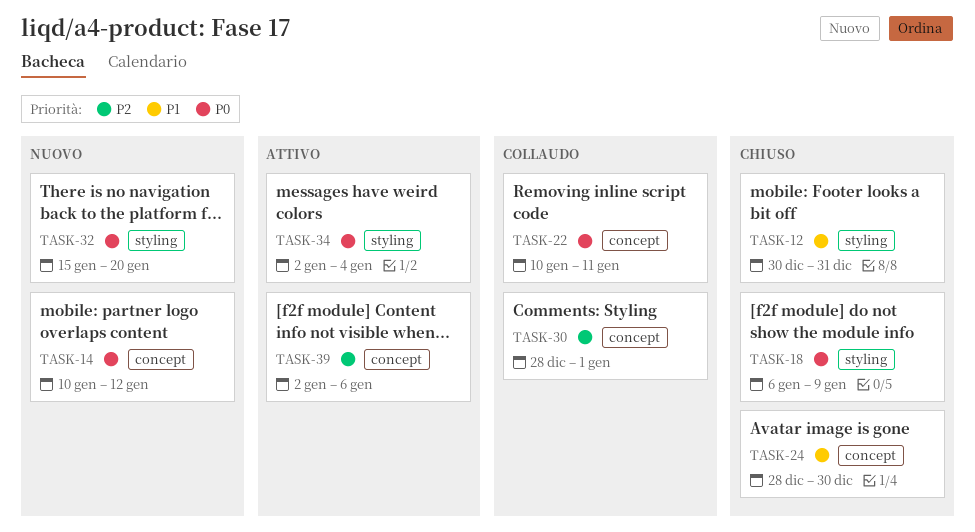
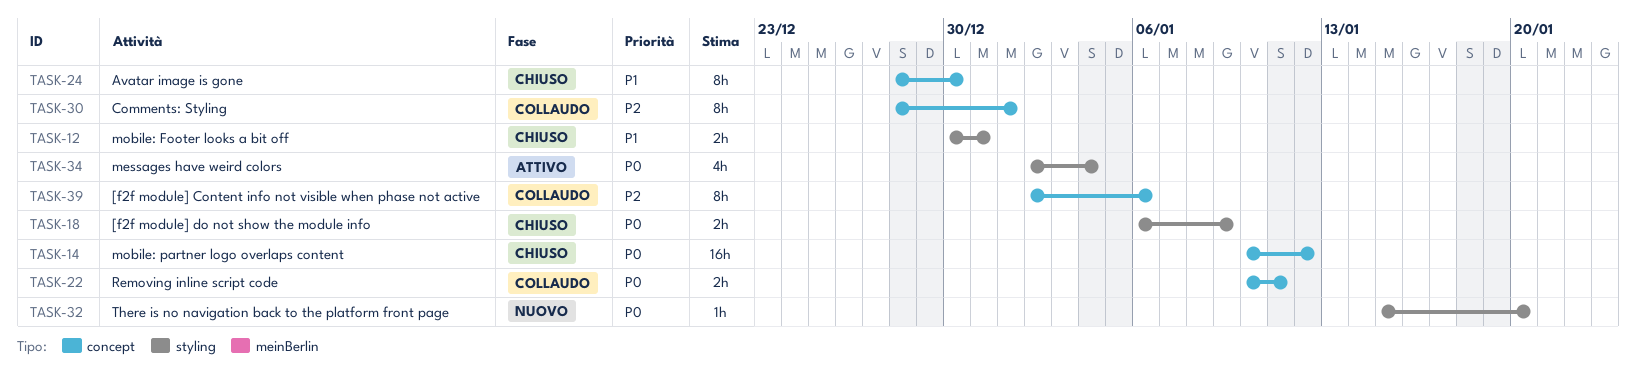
TASK-14, status: Nuovo -> Chiuso
TASK-39, status: Attivo -> Collaudo

